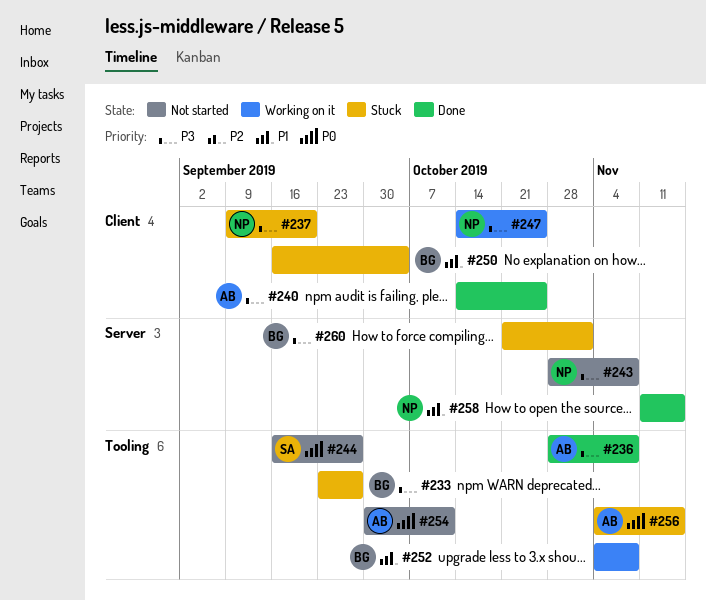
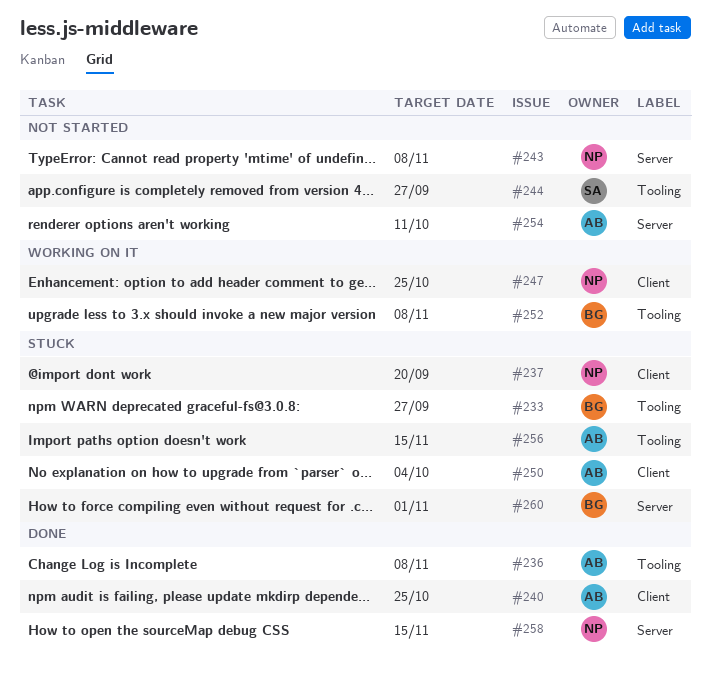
#250, owner: BG -> AB
#254, label: Tooling -> Server

